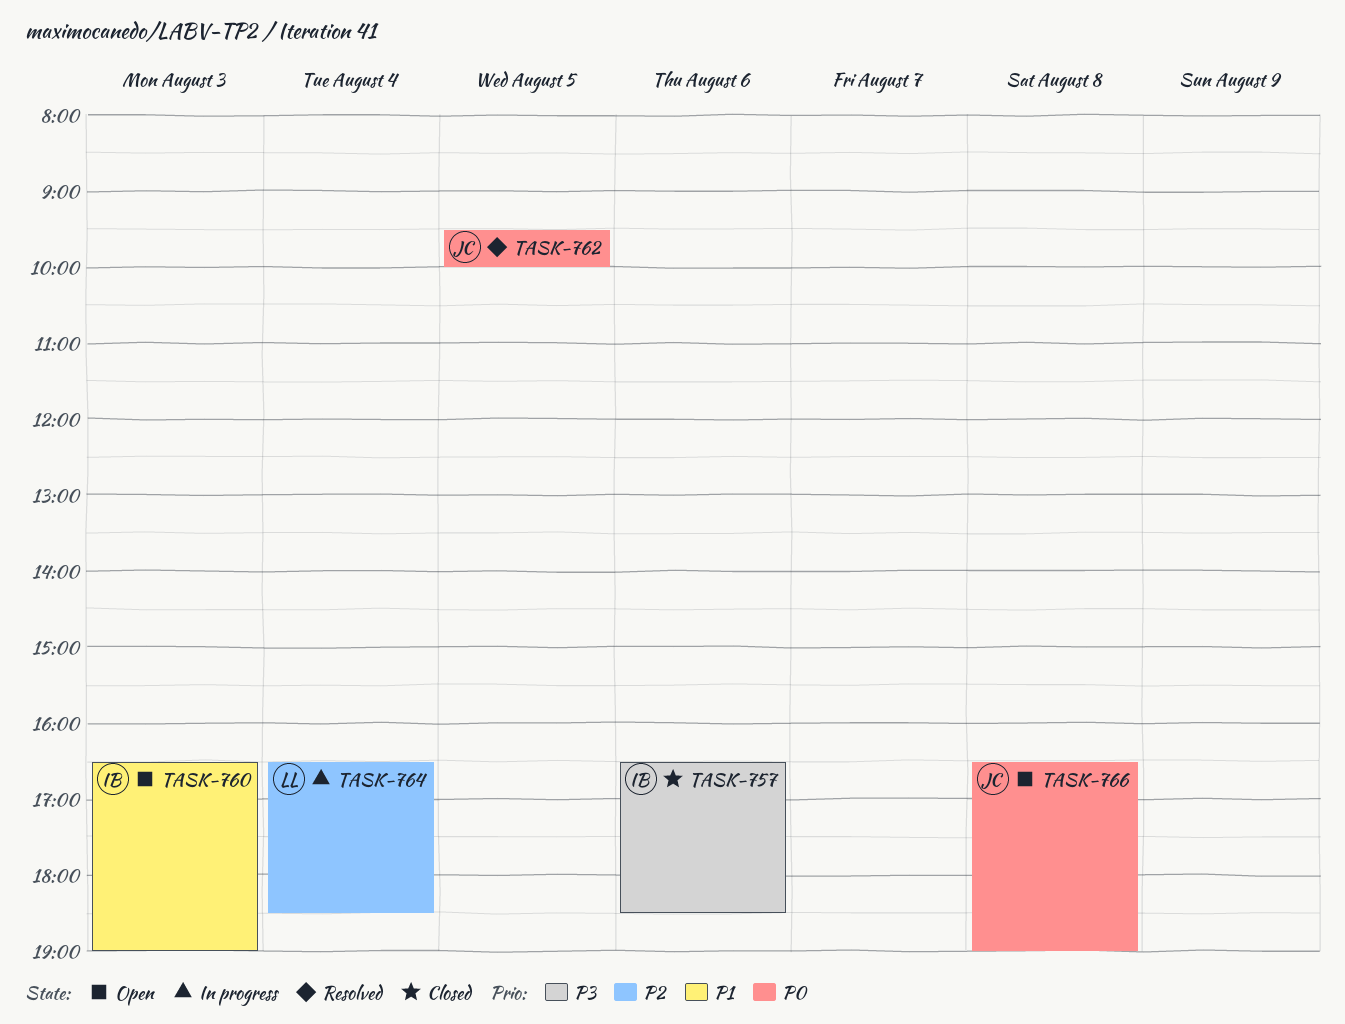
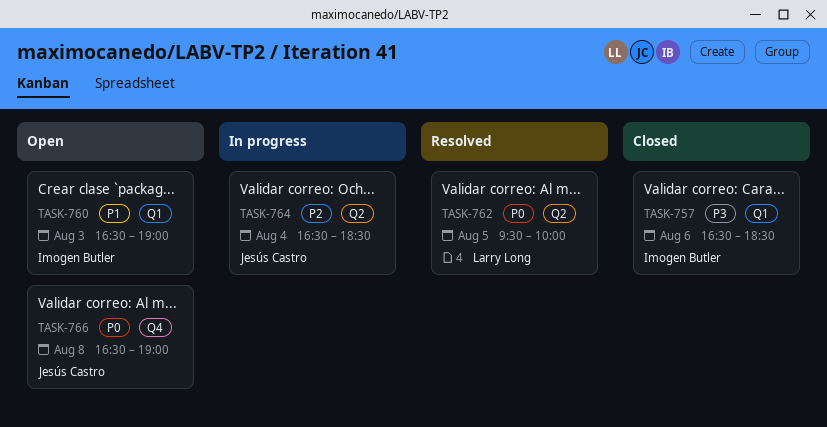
TASK-762, owner: Jesús Castro -> Larry Long
TASK-764, owner: Larry Long -> Jesús Castro

